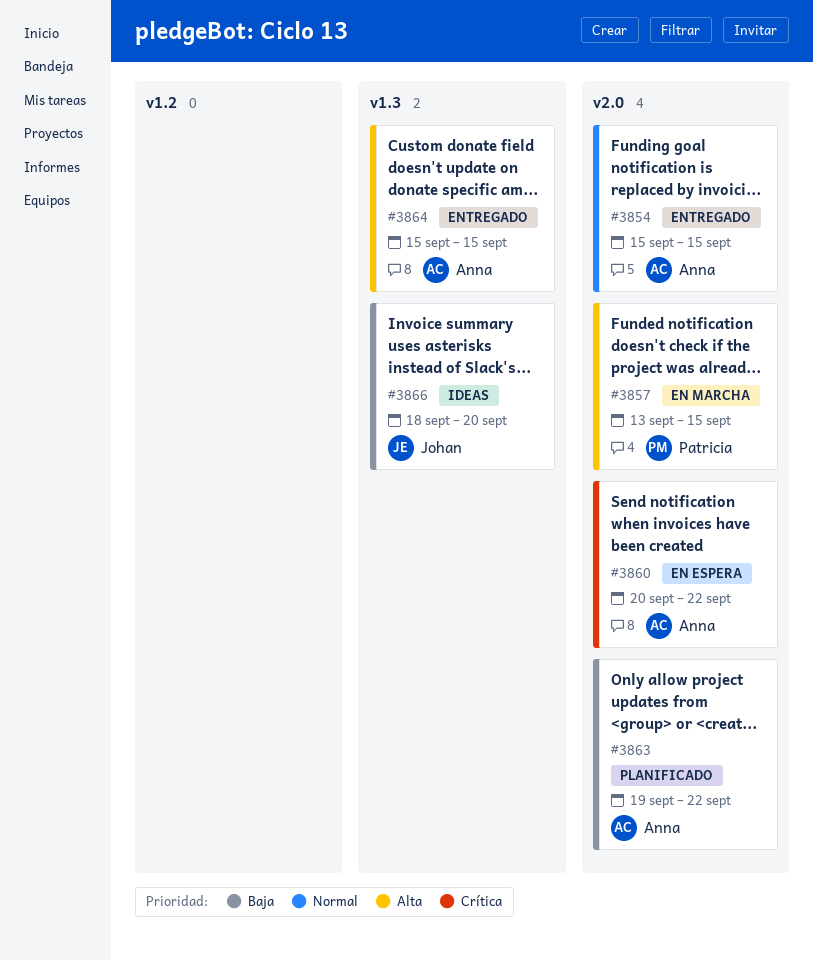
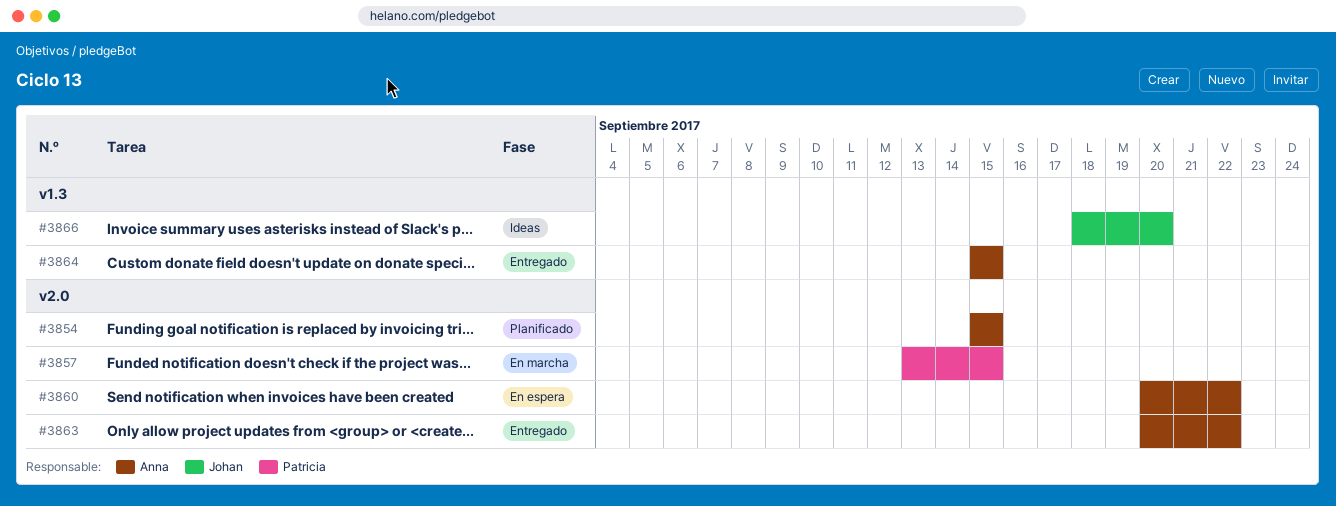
#3854, status: Entregado -> Planificado
#3863, status: Planificado -> Entregado
#3863, start: Sep 19 -> Sep 20

